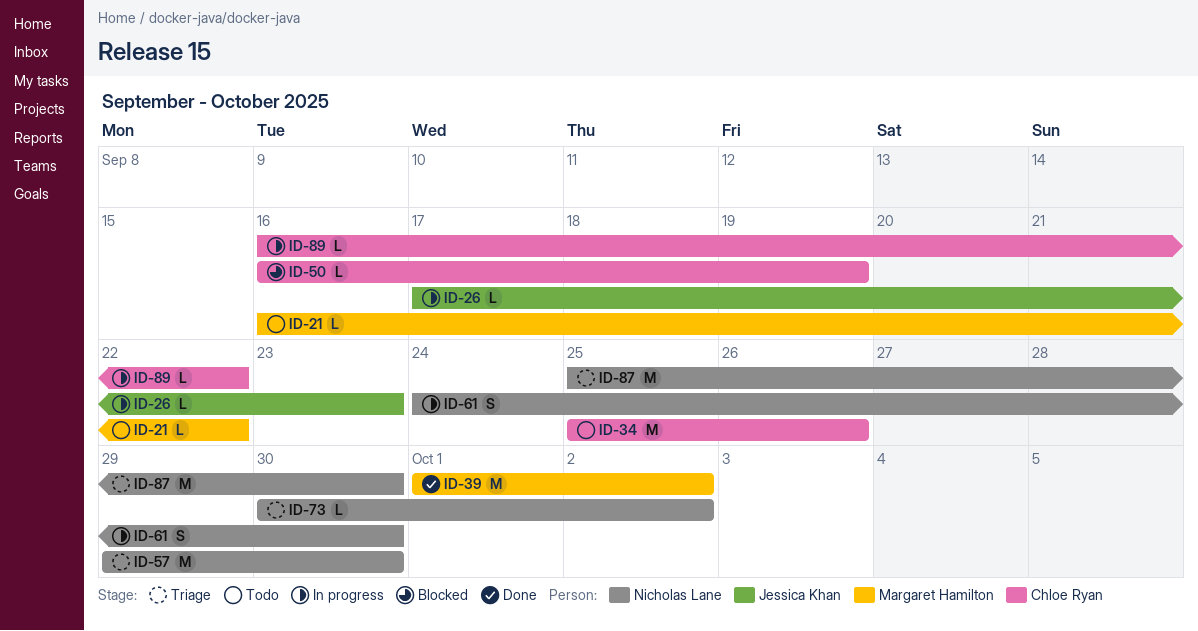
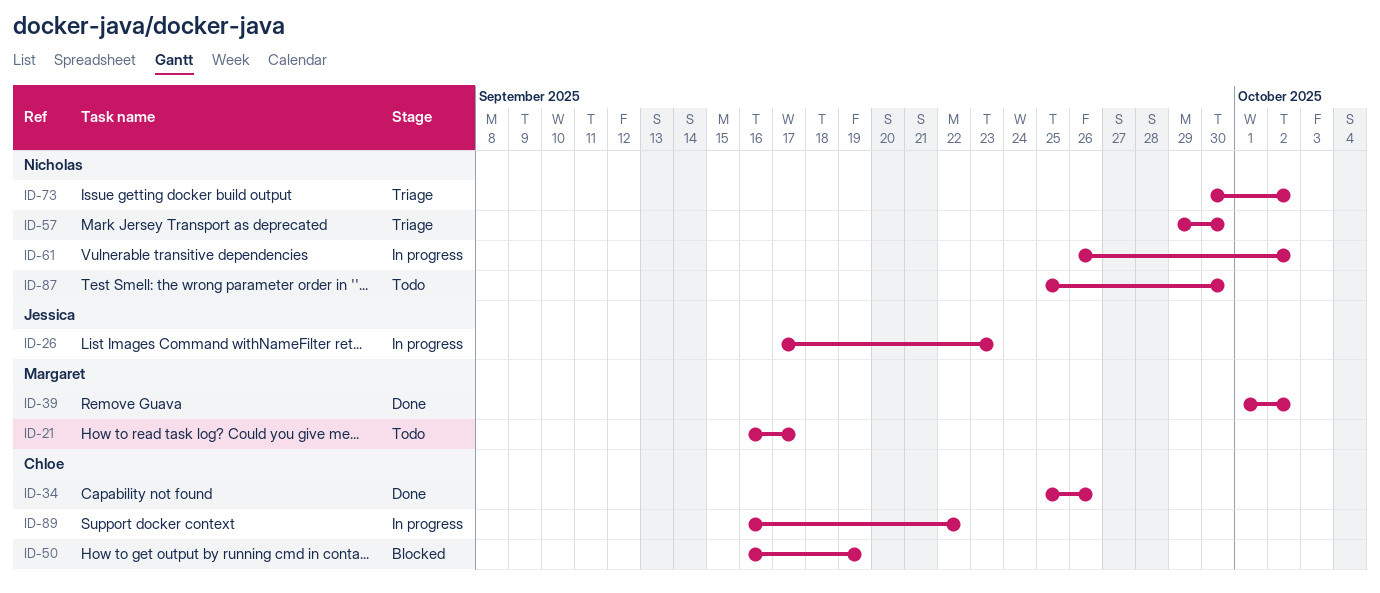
ID-21, due: Sep 22 -> Sep 17
ID-34, status: Todo -> Done
ID-61, start: Sep 24 -> Sep 26
ID-61, due: Sep 30 -> Oct 2
ID-87, status: Triage -> Todo

